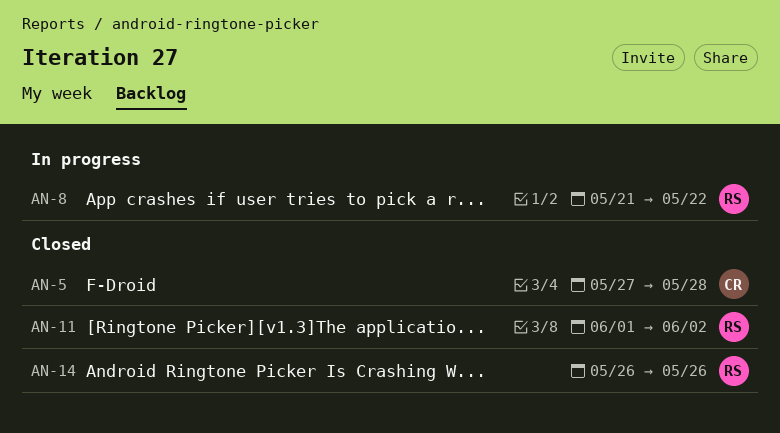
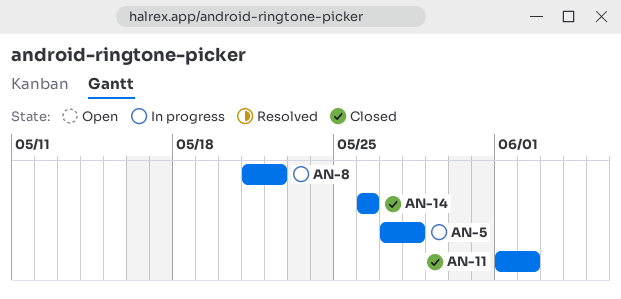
AN-5, status: Closed -> In progress

